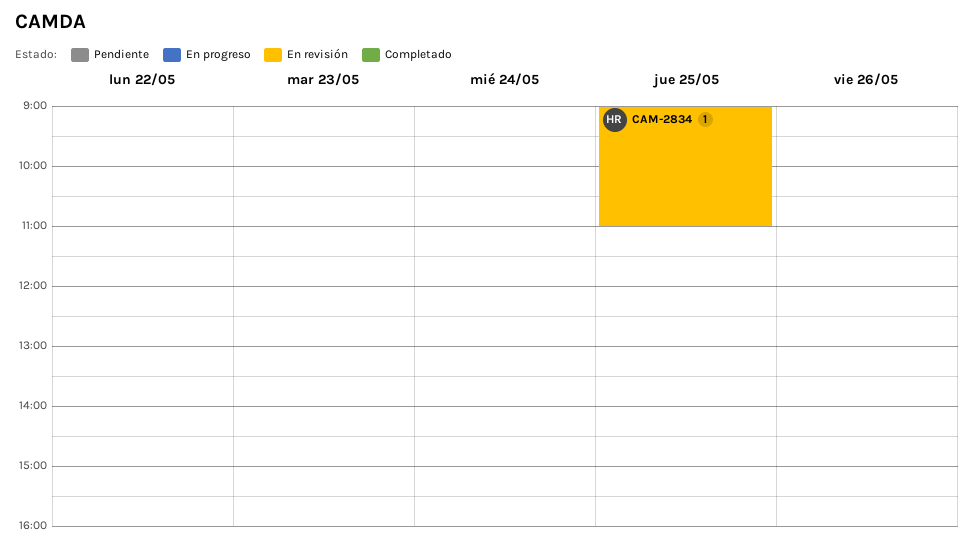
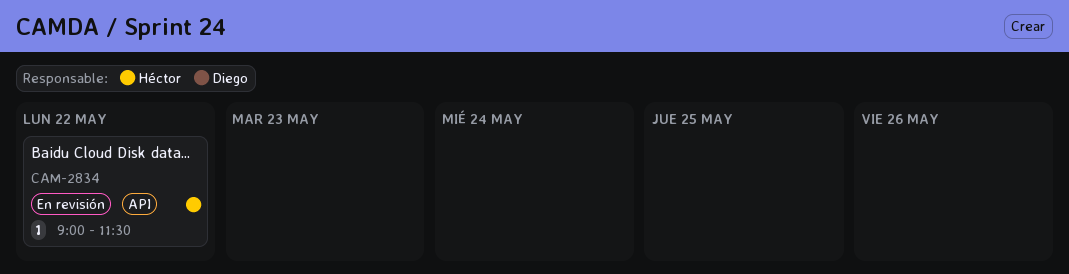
CAM-2834, day: May 25 -> May 22
CAM-2834, ends: 11:00 -> 11:30

